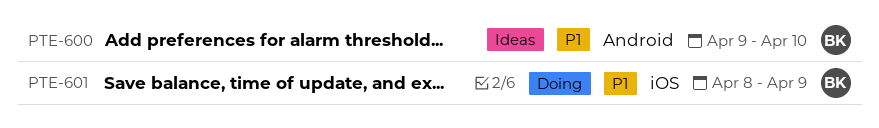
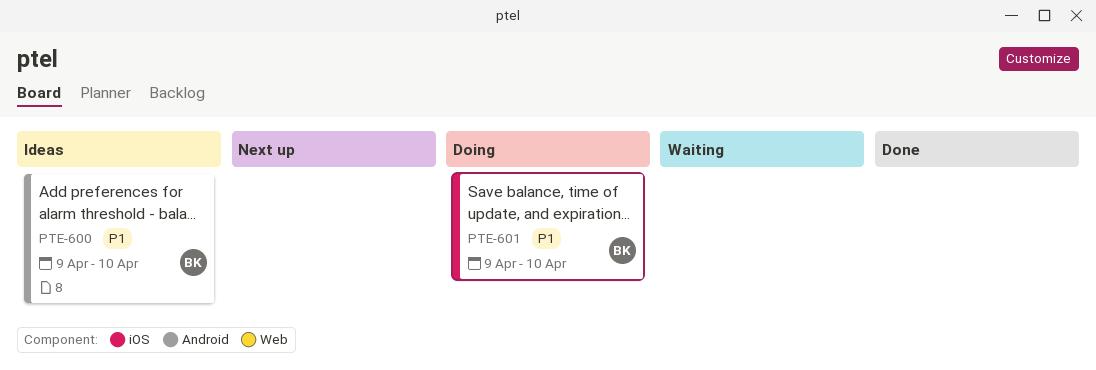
PTE-601, start: Apr 8 -> Apr 9
PTE-601, due: Apr 9 -> Apr 10

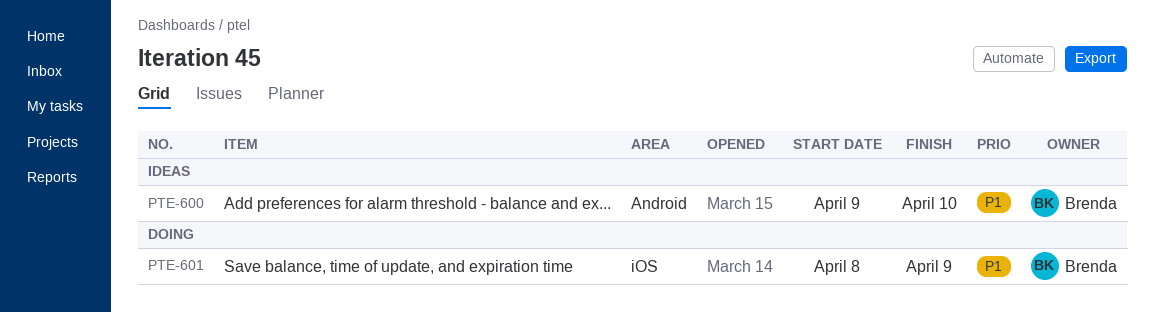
PTE-601, start: Apr 9 -> Apr 8
PTE-601, due: Apr 10 -> Apr 9

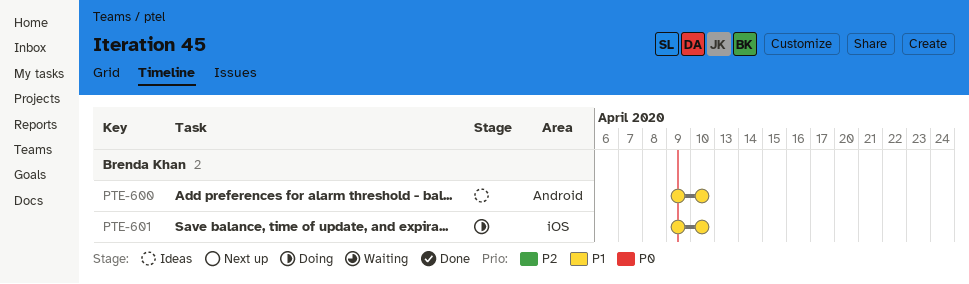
PTE-601, start: Apr 8 -> Apr 9
PTE-601, due: Apr 9 -> Apr 10

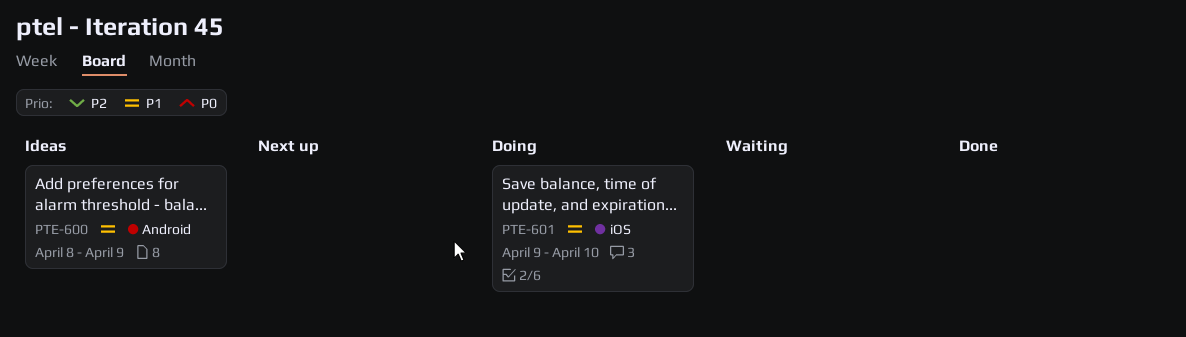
PTE-600, start: Apr 9 -> Apr 8
PTE-600, due: Apr 10 -> Apr 9

